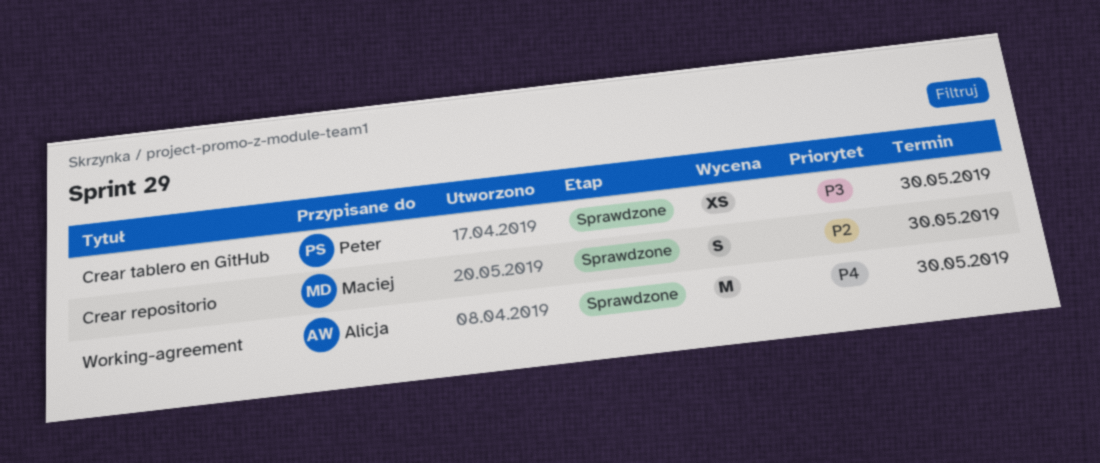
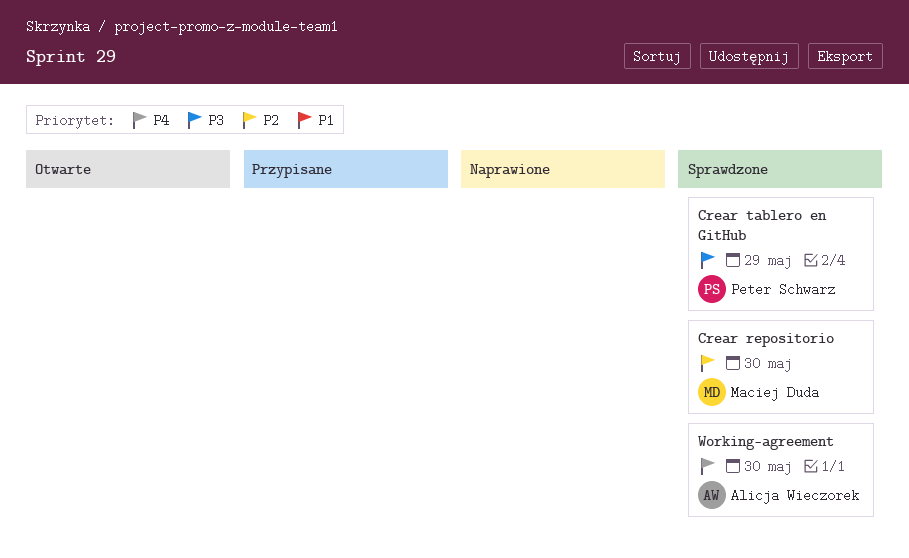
Crear tablero en GitHub, due: May 30 -> May 29

